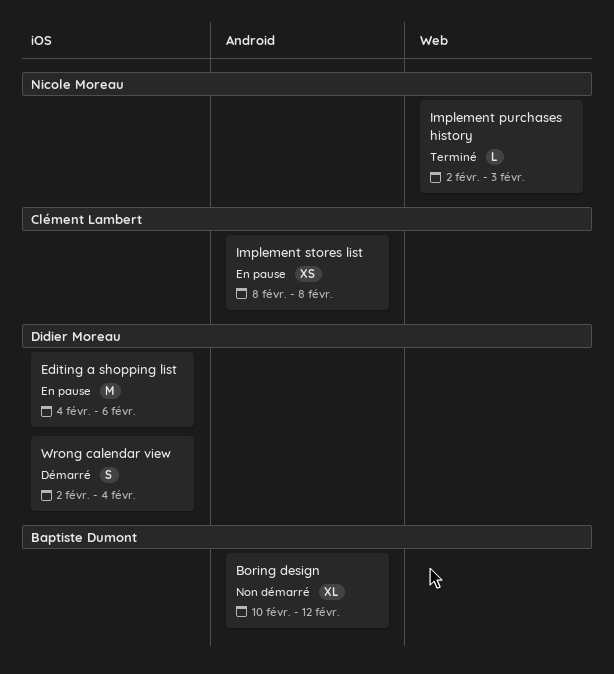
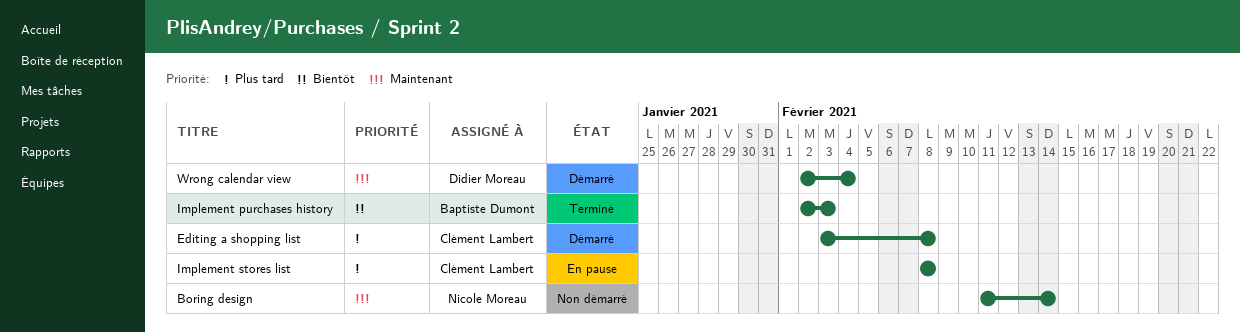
Boring design, owner: Baptiste Dumont -> Nicole Moreau
Boring design, start: Feb 10 -> Feb 11
Boring design, due: Feb 12 -> Feb 14
Editing a shopping list, status: En pause -> Démarré
Editing a shopping list, owner: Didier Moreau -> Clément Lambert
Editing a shopping list, start: Feb 4 -> Feb 3
Editing a shopping list, due: Feb 6 -> Feb 8
Implement purchases history, owner: Nicole Moreau -> Baptiste Dumont

